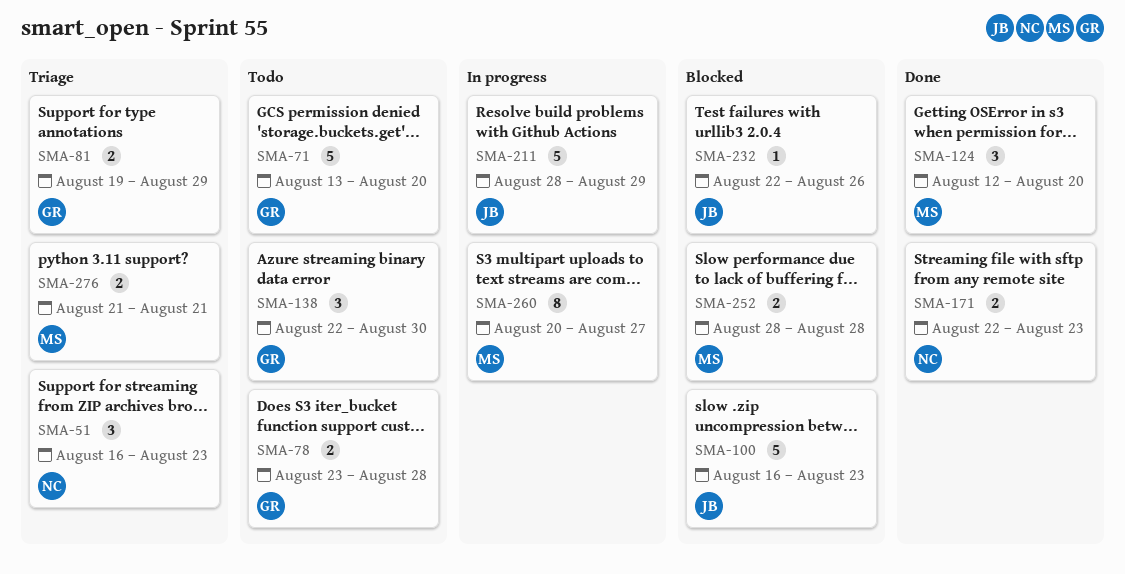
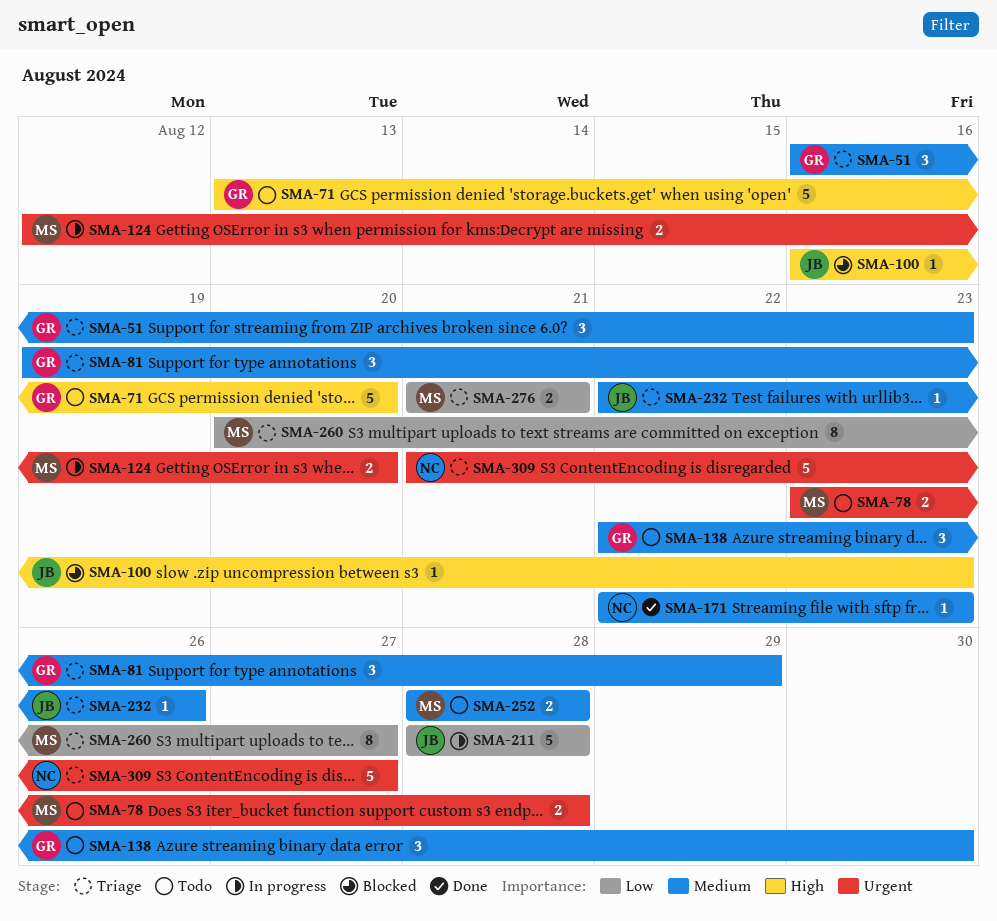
SMA-51, owner: NC -> GR
SMA-78, owner: GR -> MS
SMA-81, estimate: 2 -> 3
SMA-100, estimate: 5 -> 1
SMA-124, status: Done -> In progress
SMA-124, estimate: 3 -> 2
SMA-171, estimate: 2 -> 1
SMA-211, due: Aug 29 -> Aug 28
SMA-232, status: Blocked -> Triage
SMA-252, status: Blocked -> Todo
SMA-260, status: In progress -> Triage
SMA-309: none -> present

